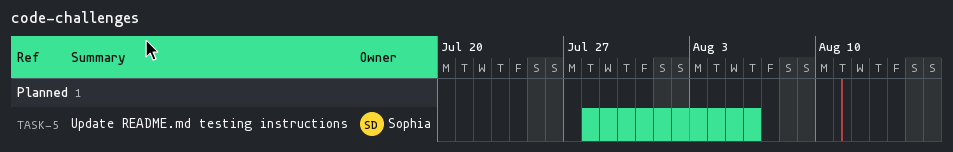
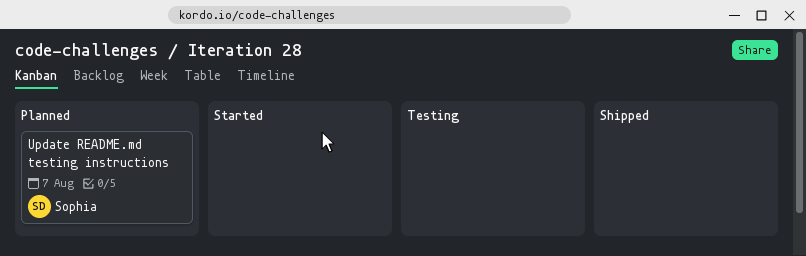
Update README.md testing instructions, due: Aug 6 -> Aug 7

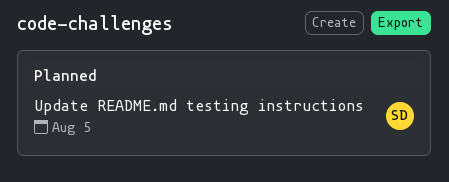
Update README.md testing instructions, due: Aug 7 -> Aug 5

